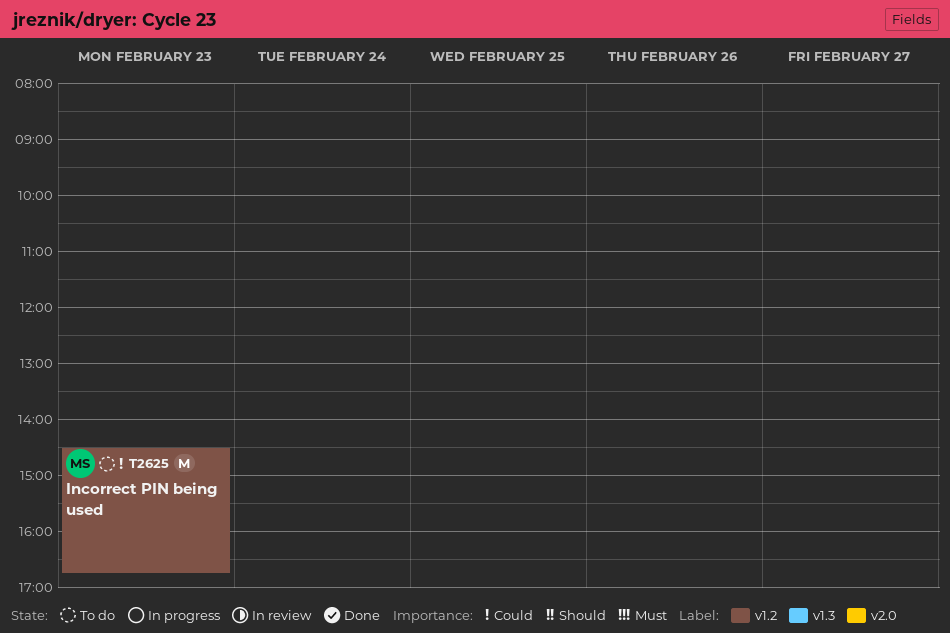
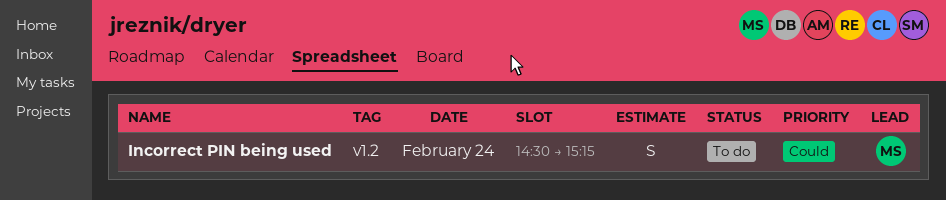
Incorrect PIN being used, estimate: M -> S
Incorrect PIN being used, day: Feb 23 -> Feb 24
Incorrect PIN being used, ends: 16:45 -> 15:15

